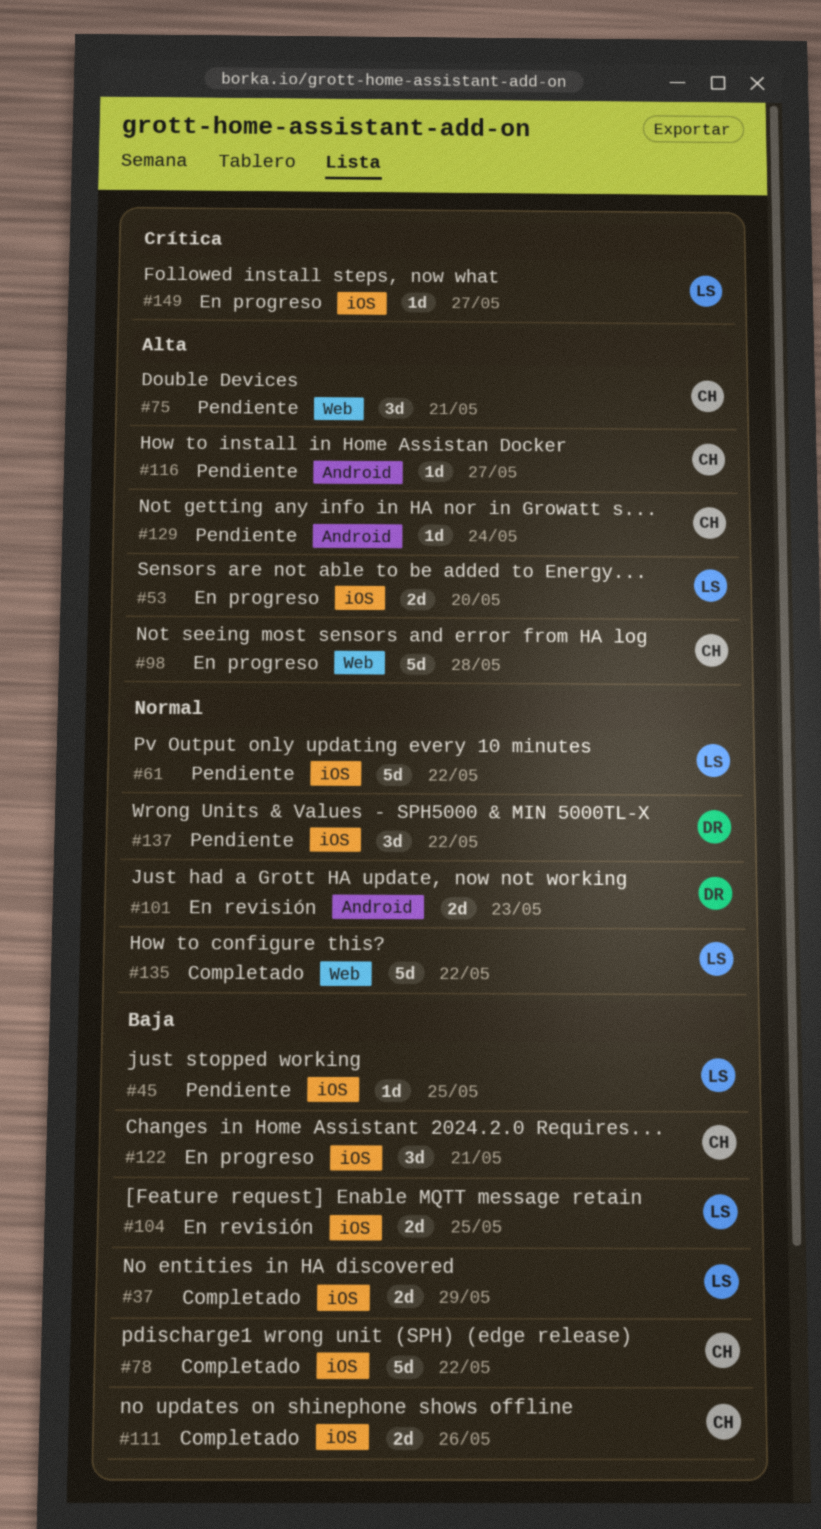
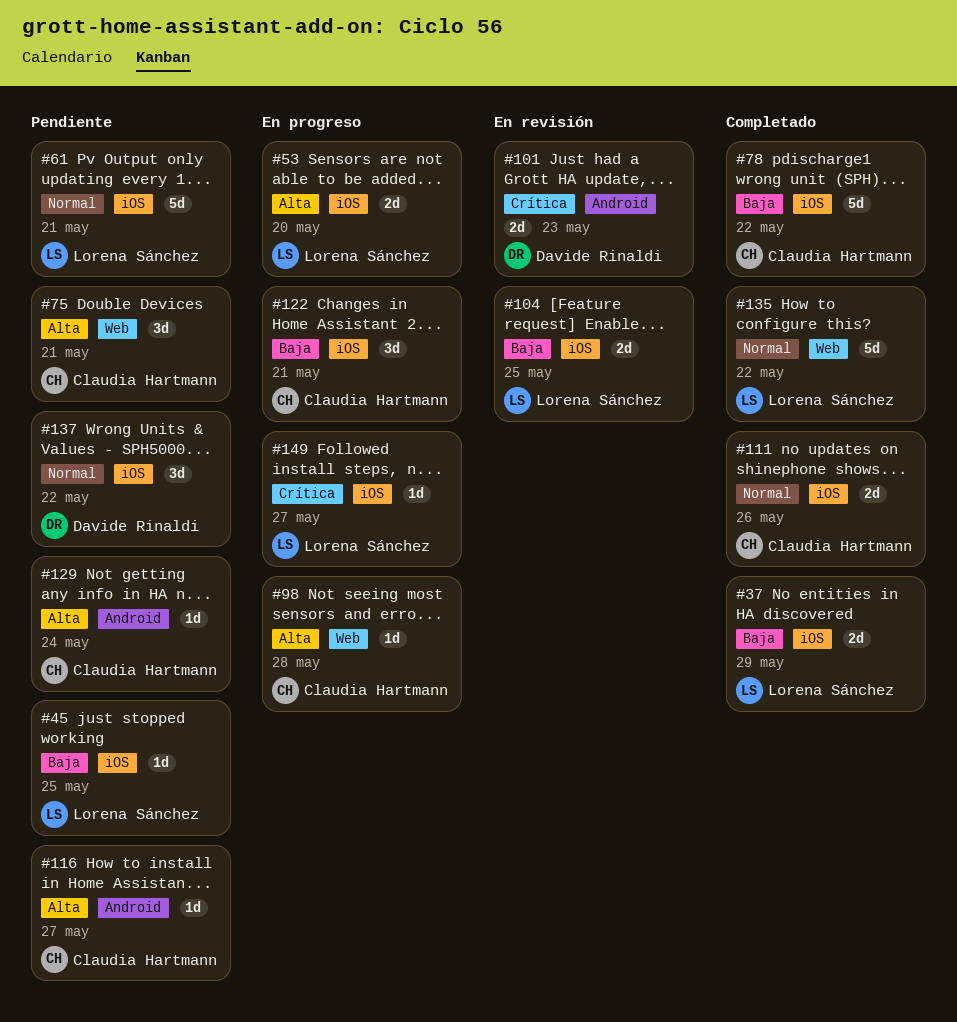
#61, due: May 22 -> May 21
#98, estimate: 5d -> 1d
#101, priority: Normal -> Crítica
#111, priority: Baja -> Normal

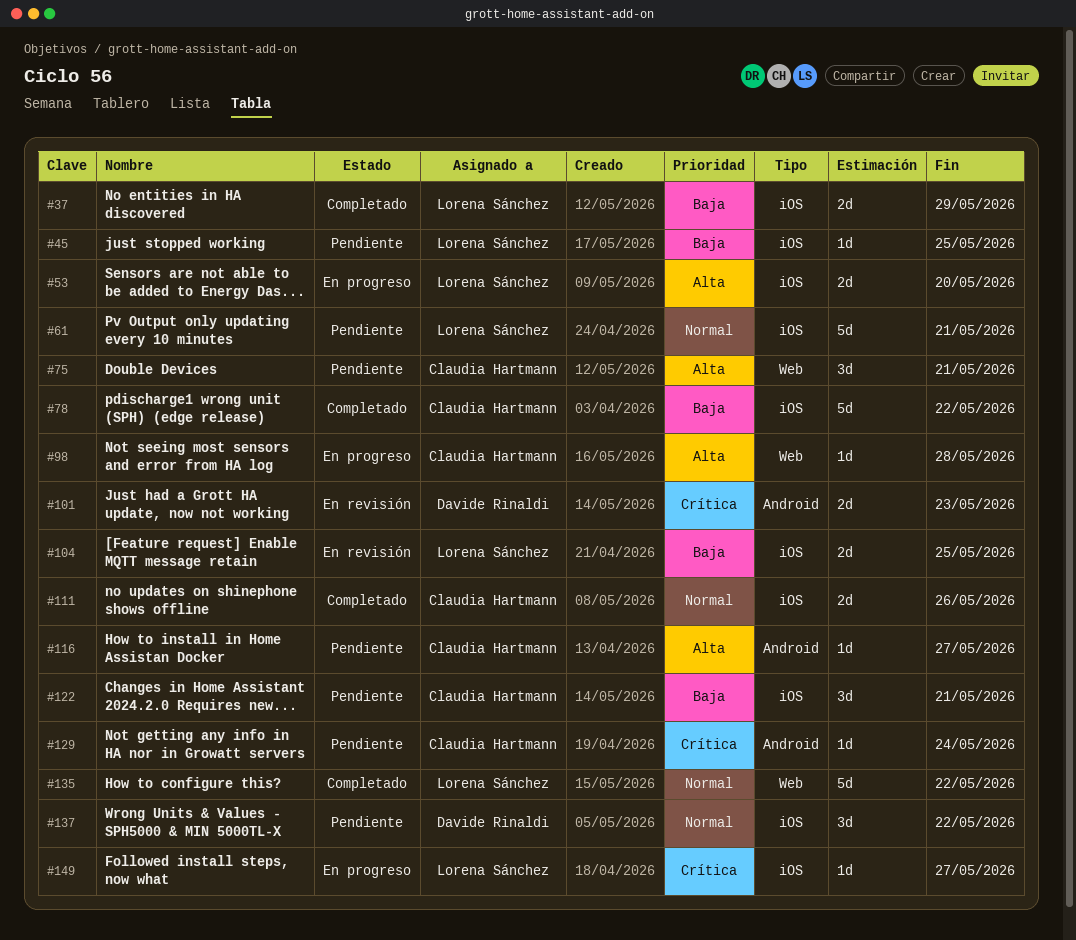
#122, status: En progreso -> Pendiente
#129, priority: Alta -> Crítica

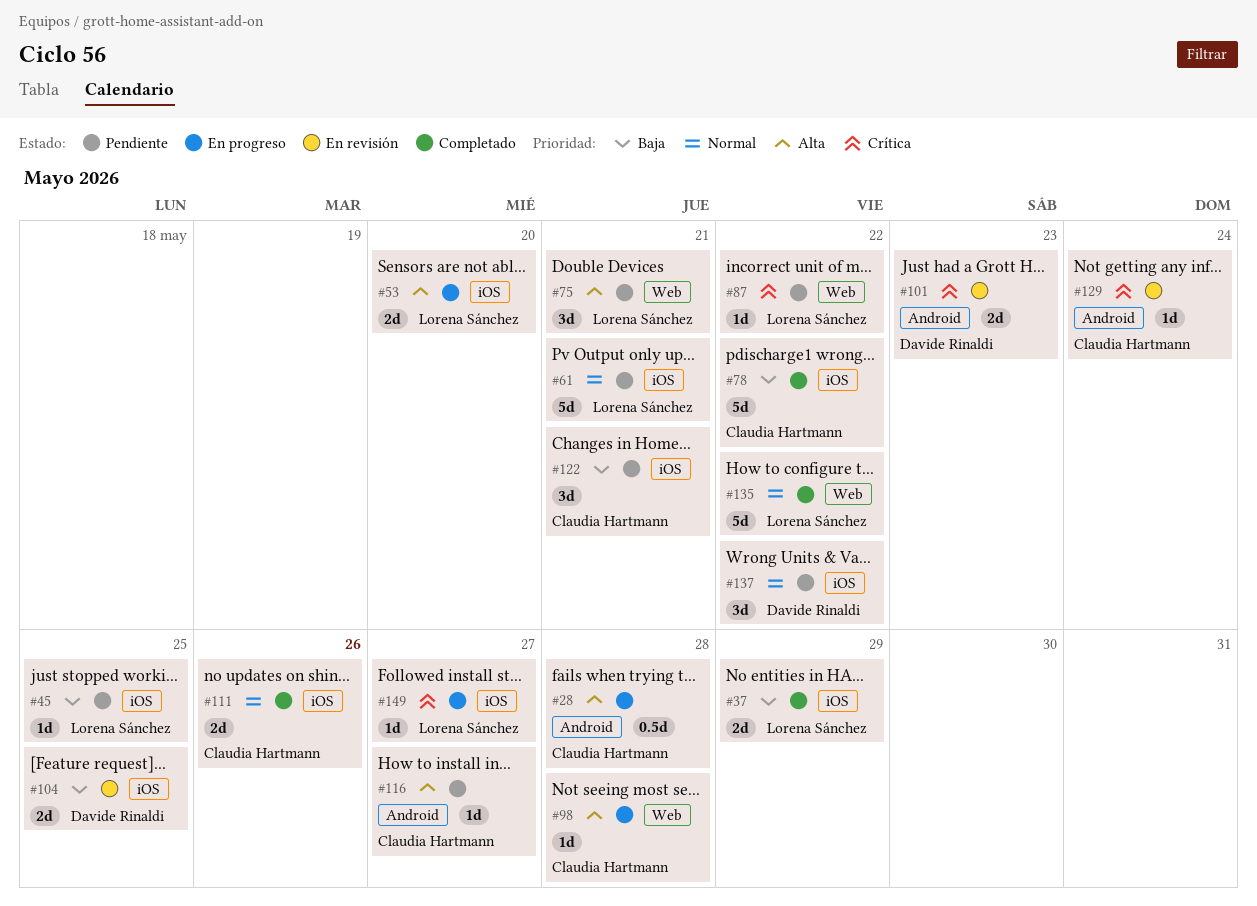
#28: none -> present
#75, owner: Claudia Hartmann -> Lorena Sánchez
#87: none -> present
#104, owner: Lorena Sánchez -> Davide Rinaldi
#129, status: Pendiente -> En revisión

